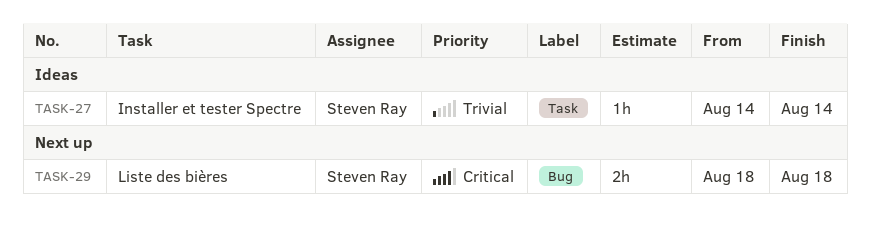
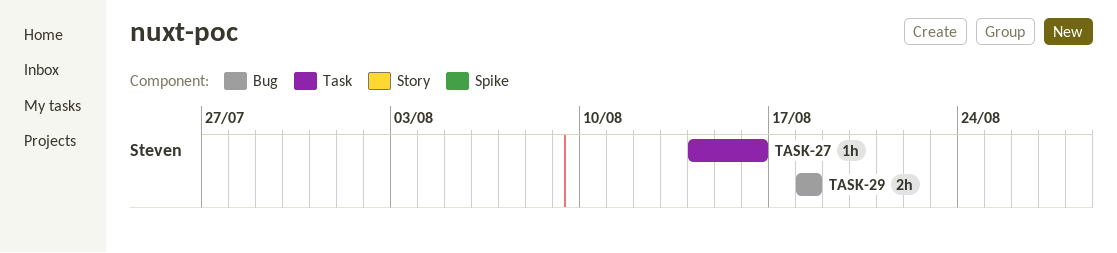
TASK-27, due: Aug 14 -> Aug 16

